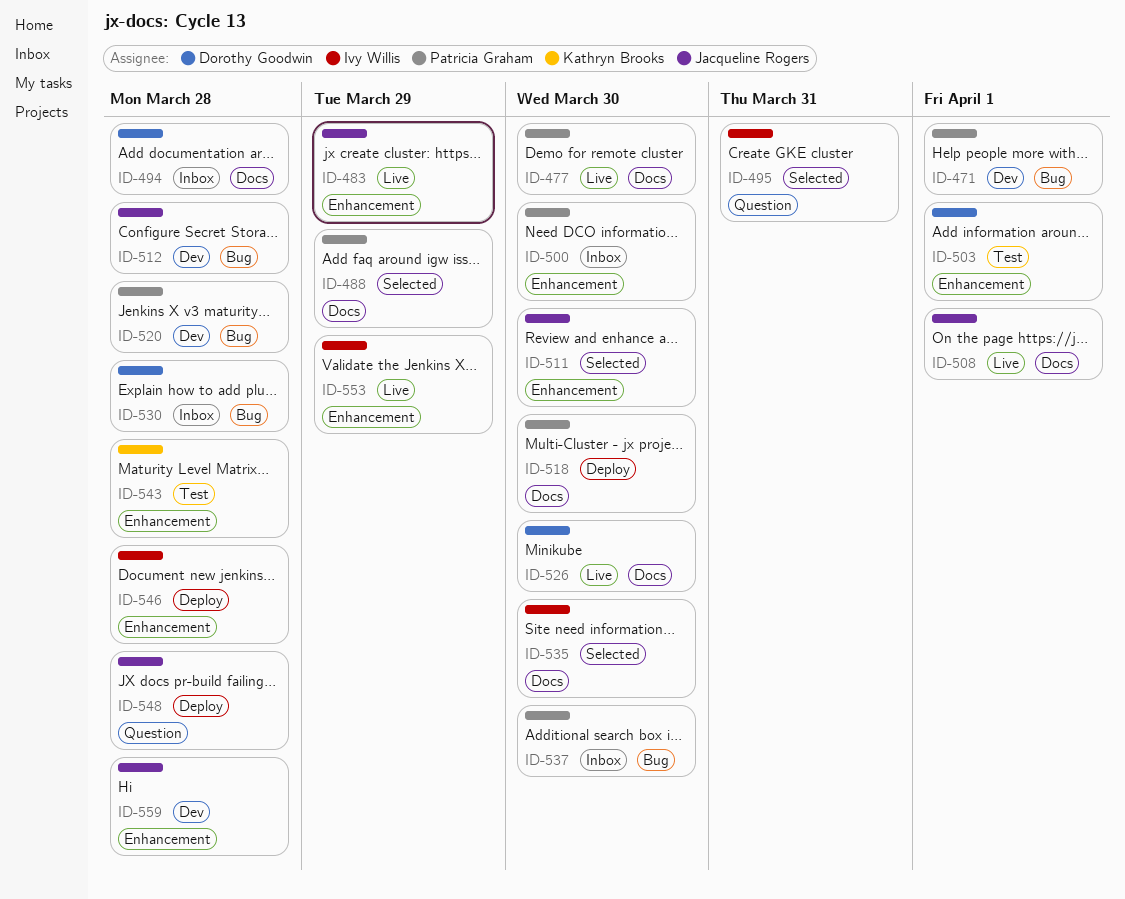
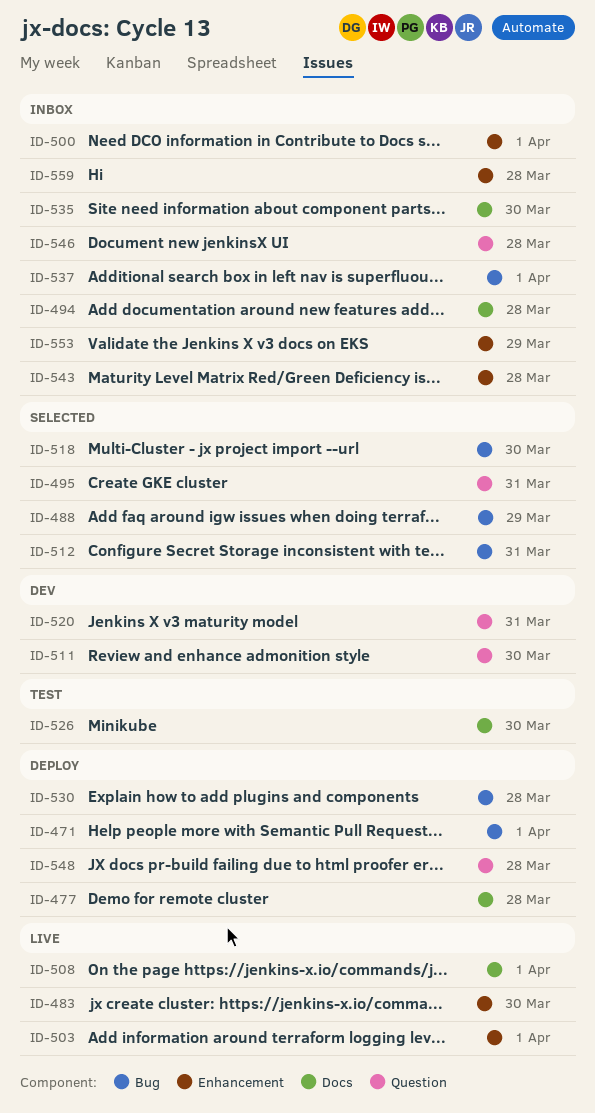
ID-471, status: Dev -> Deploy
ID-477, status: Live -> Deploy
ID-477, due: Mar 30 -> Mar 28
ID-483, due: Mar 29 -> Mar 30
ID-488, label: Docs -> Bug
ID-500, due: Mar 30 -> Apr 1
ID-503, status: Test -> Live
ID-511, status: Selected -> Dev
ID-511, label: Enhancement -> Question
ID-512, status: Dev -> Selected
ID-512, due: Mar 28 -> Mar 31
ID-518, status: Deploy -> Selected
ID-518, label: Docs -> Bug
ID-520, label: Bug -> Question
ID-520, due: Mar 28 -> Mar 31
ID-526, status: Live -> Test
ID-530, status: Inbox -> Deploy
ID-535, status: Selected -> Inbox
ID-537, due: Mar 30 -> Apr 1
ID-543, status: Test -> Inbox
ID-546, status: Deploy -> Inbox
ID-546, label: Enhancement -> Question
ID-553, status: Live -> Inbox
ID-559, status: Dev -> Inbox

